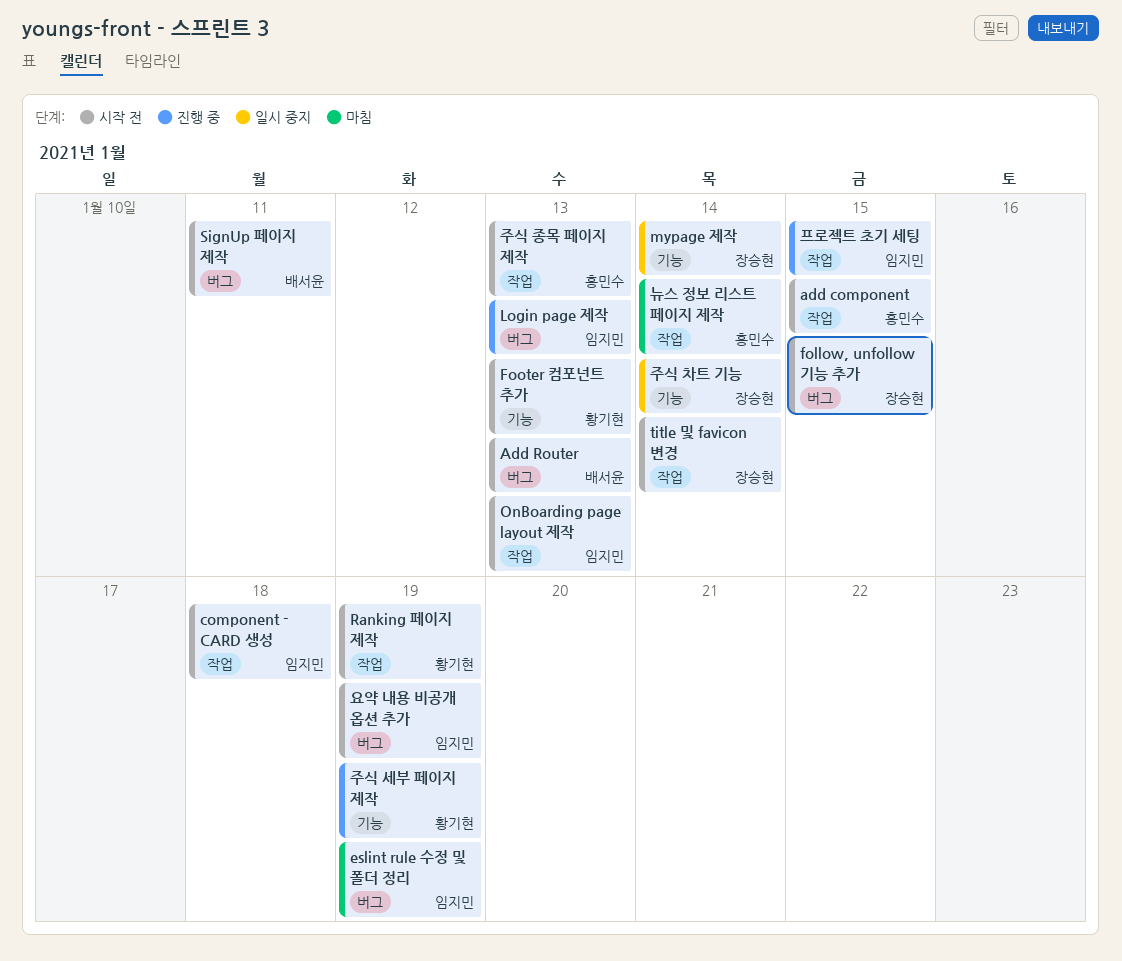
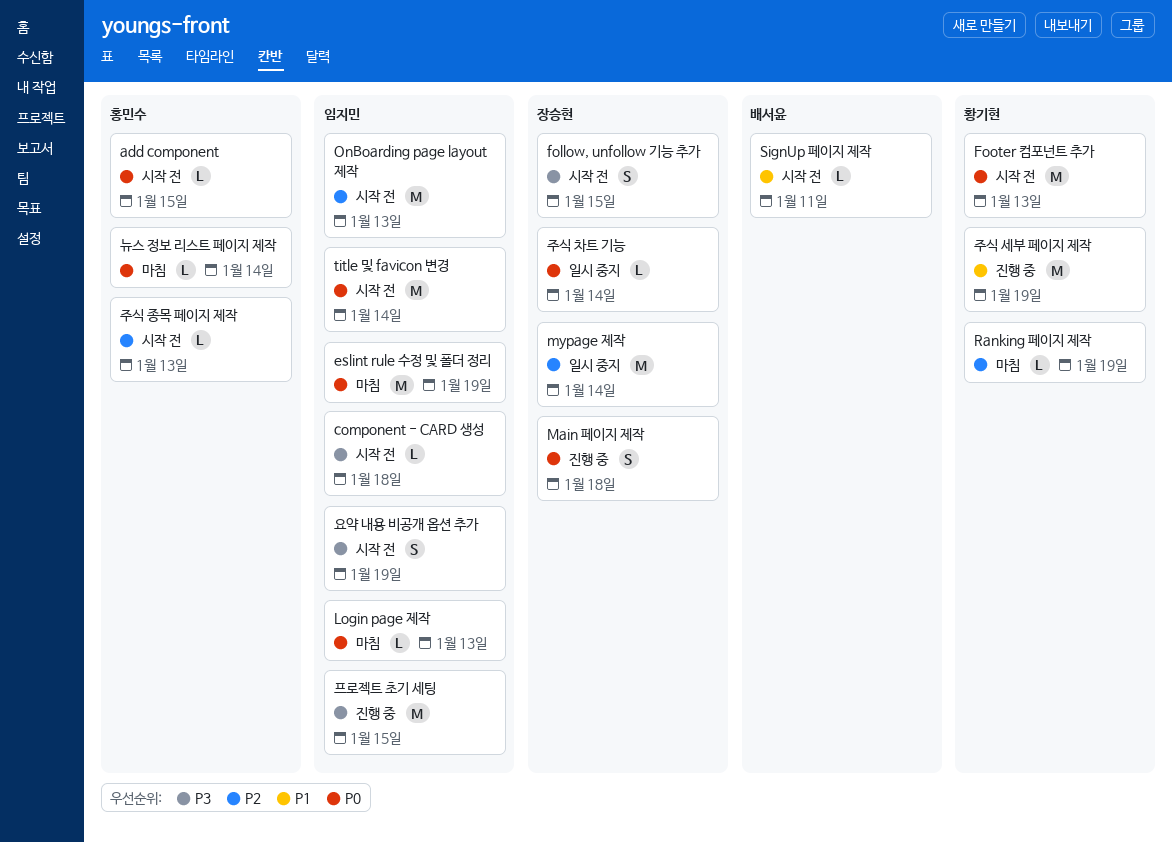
Add Router: present -> none
Login page 제작, status: 진행 중 -> 마침
Main 페이지 제작: none -> present
Ranking 페이지 제작, status: 시작 전 -> 마침
title 및 favicon 변경, owner: 장승현 -> 임지민

